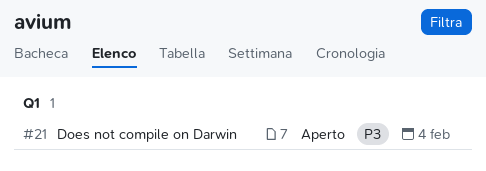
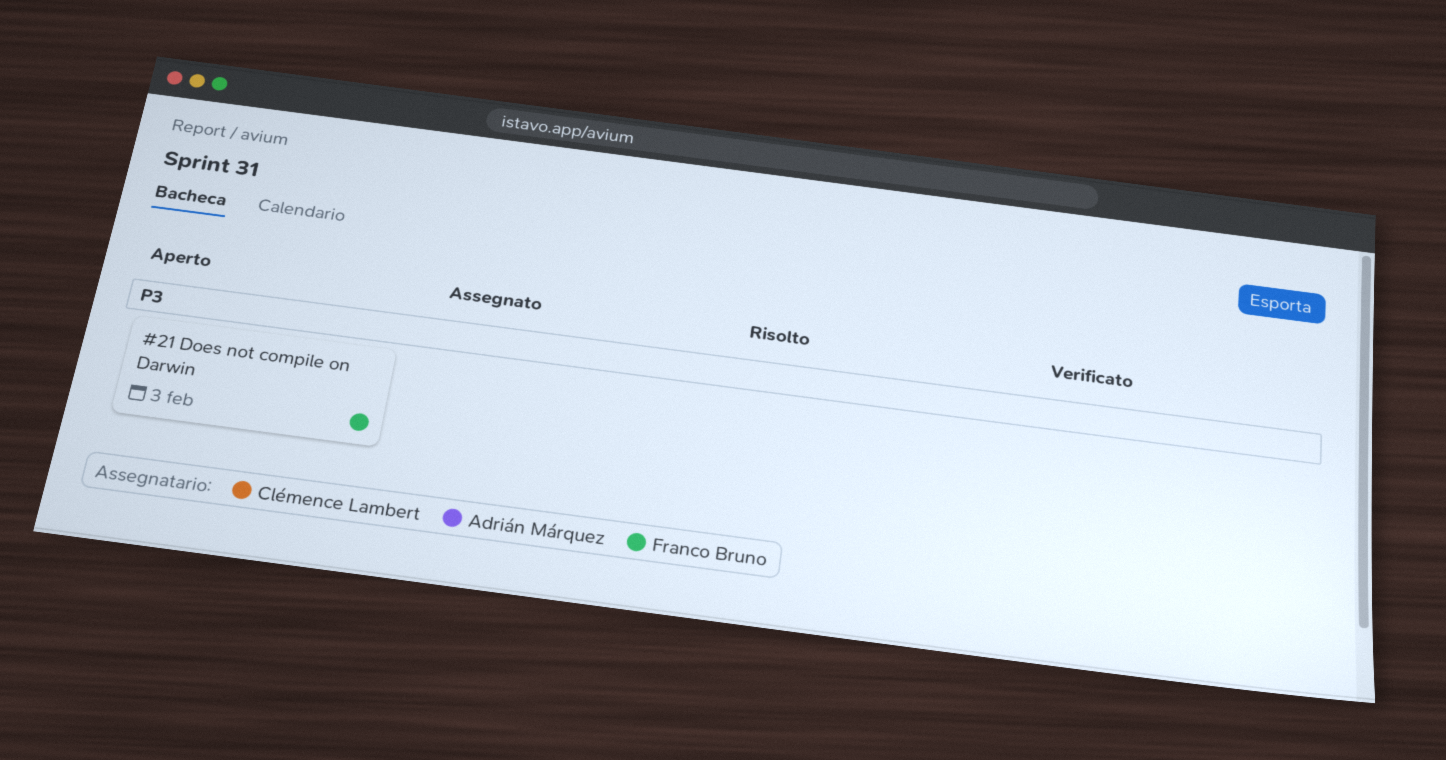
#21, due: Feb 4 -> Feb 3

